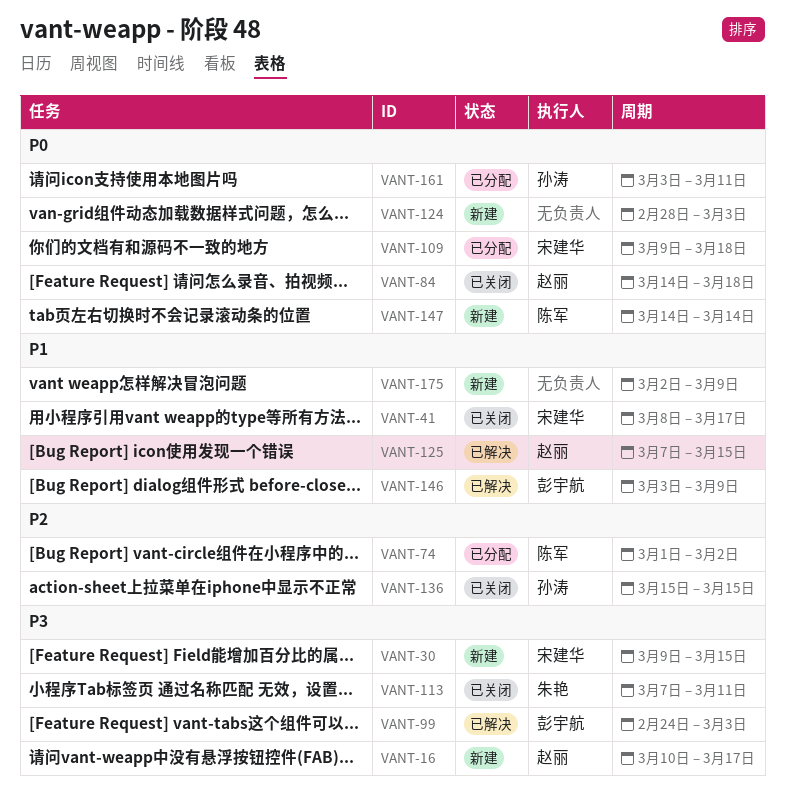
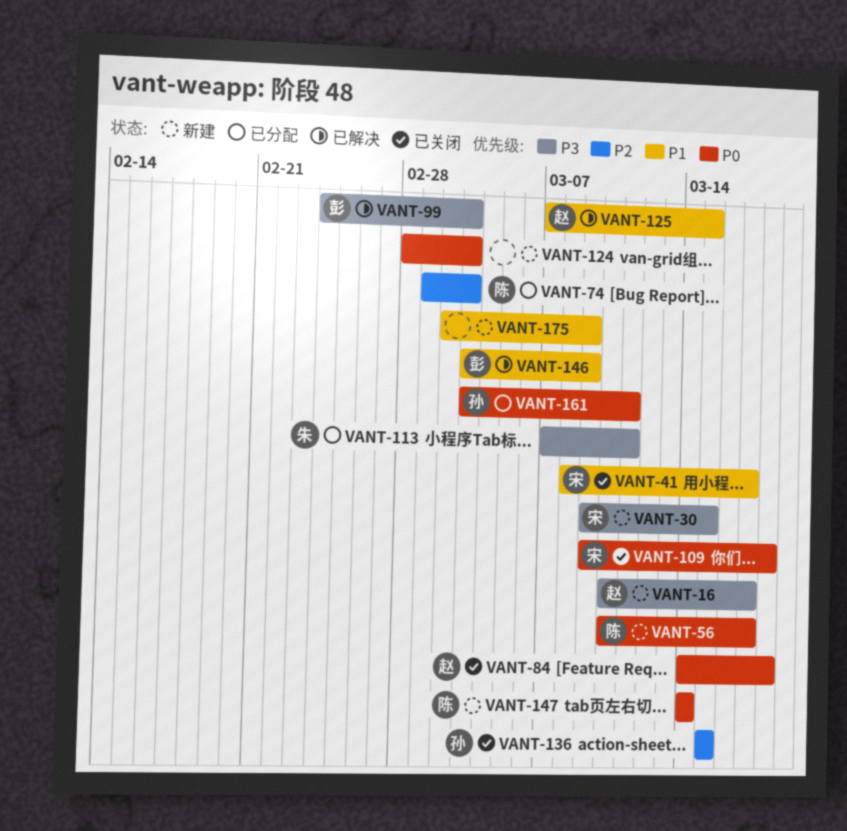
VANT-56: none -> present
VANT-74, due: Mar 2 -> Mar 3
VANT-109, status: 已分配 -> 已关闭
VANT-113, status: 已关闭 -> 已分配

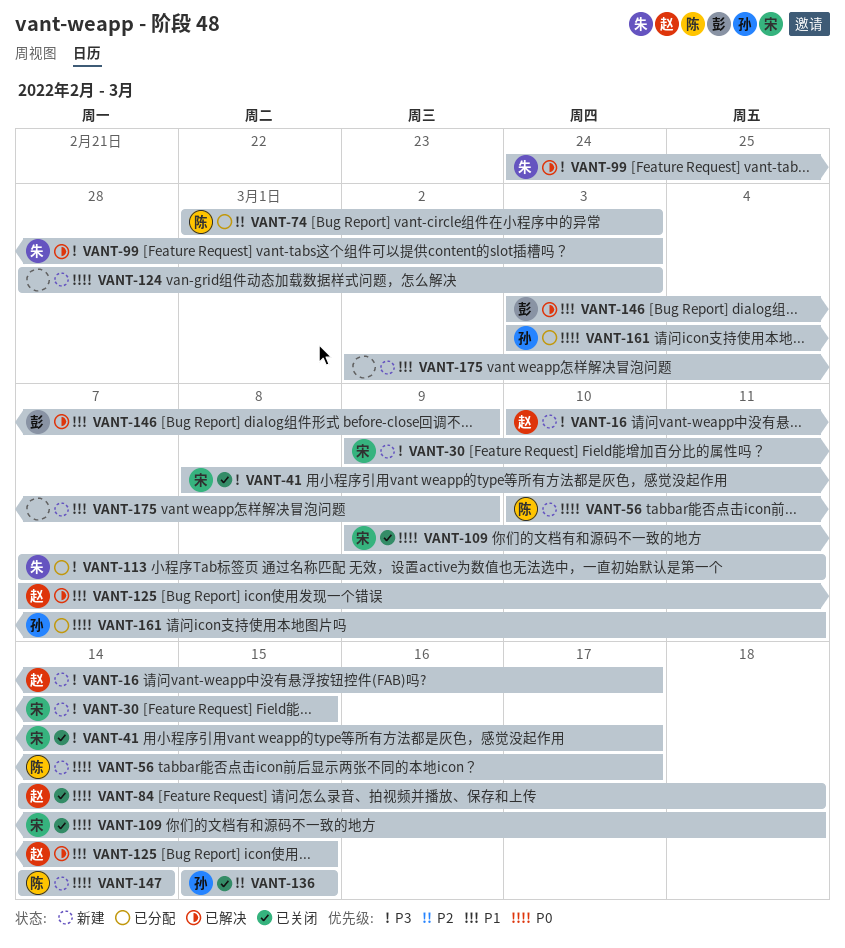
VANT-41, priority: P1 -> P3
VANT-99, owner: 彭 -> 朱

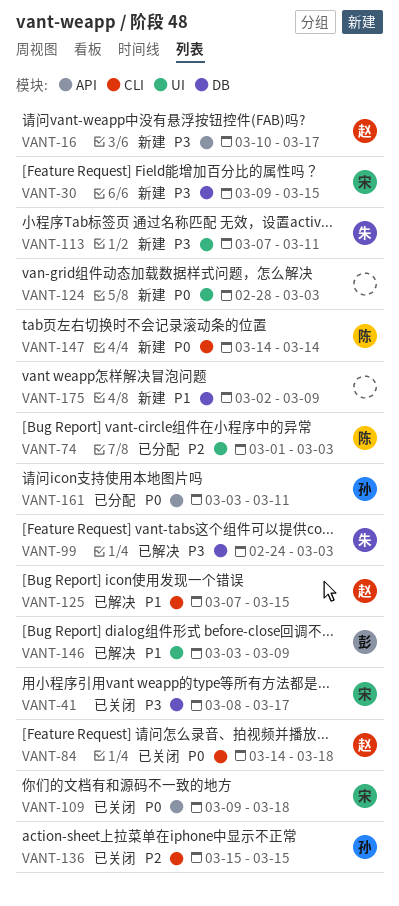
VANT-56: present -> none
VANT-113, status: 已分配 -> 新建

